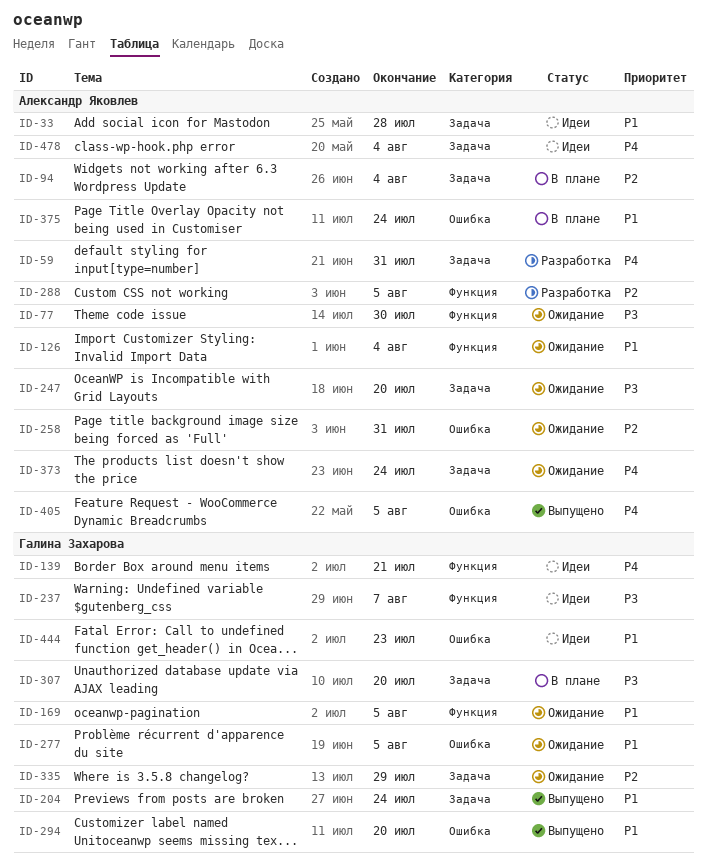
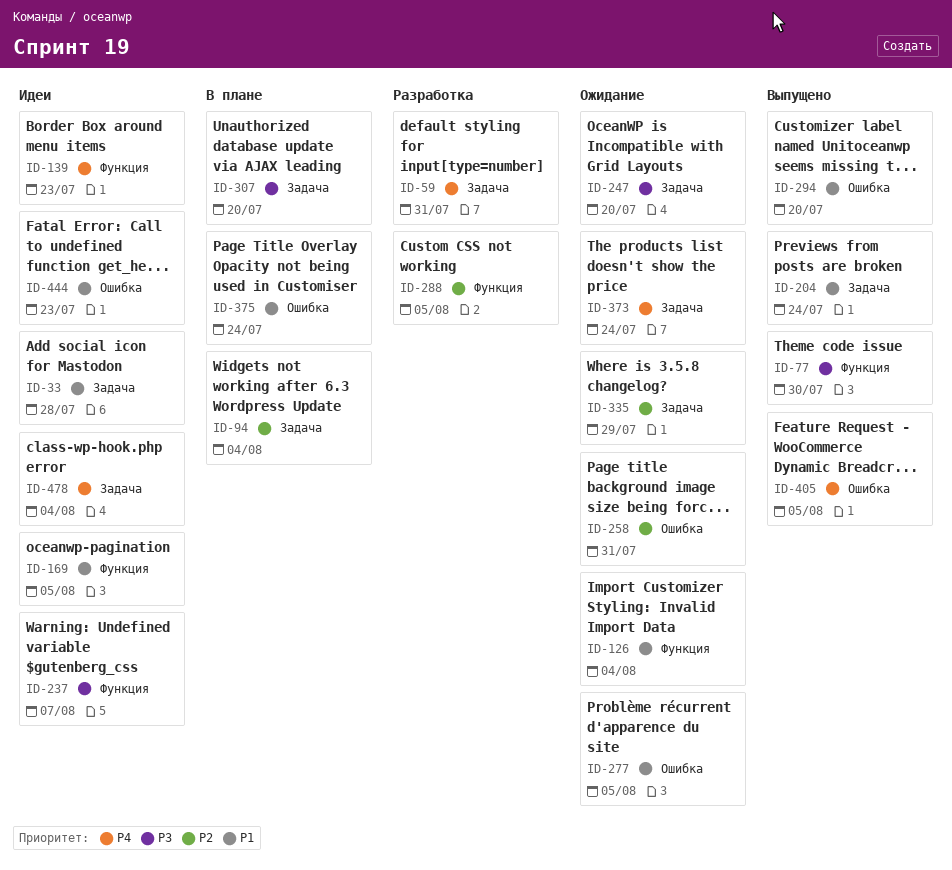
ID-77, status: Ожидание -> Выпущено
ID-139, due: Jul 21 -> Jul 23
ID-169, status: Ожидание -> Идеи

